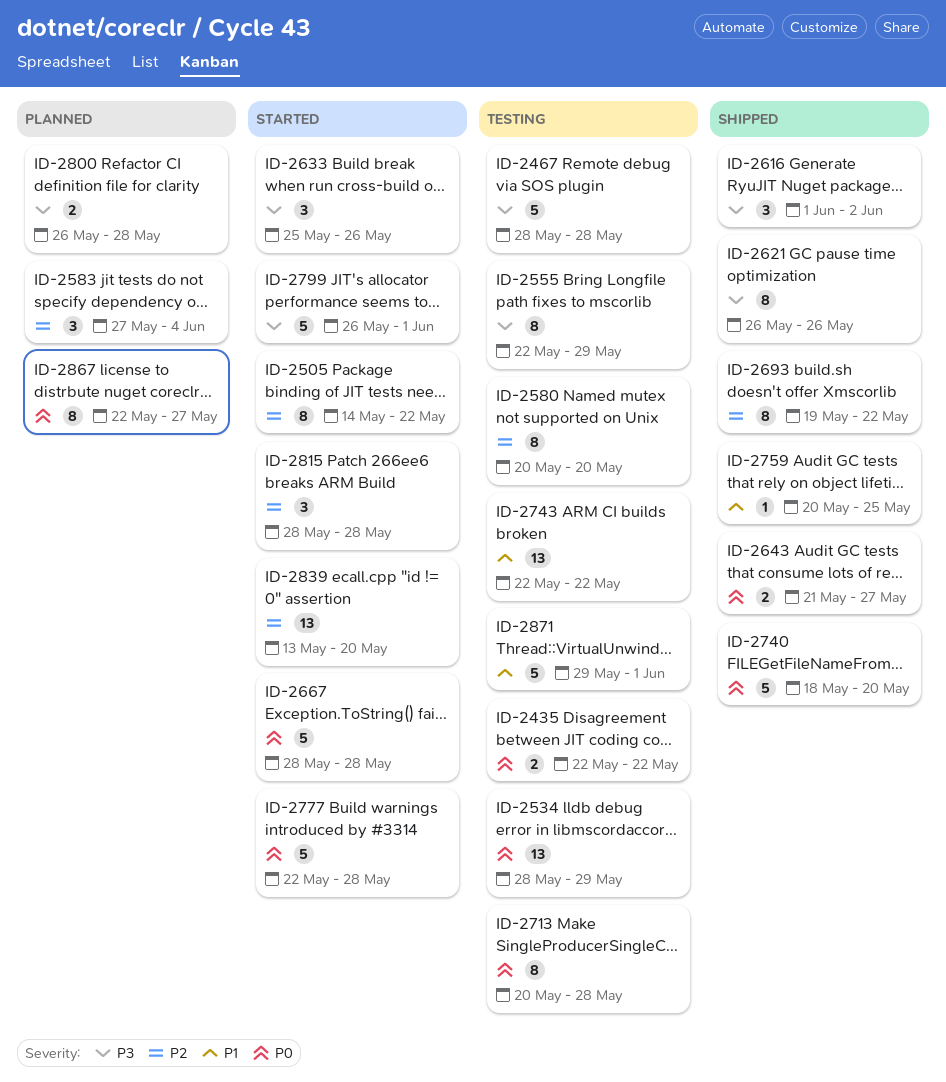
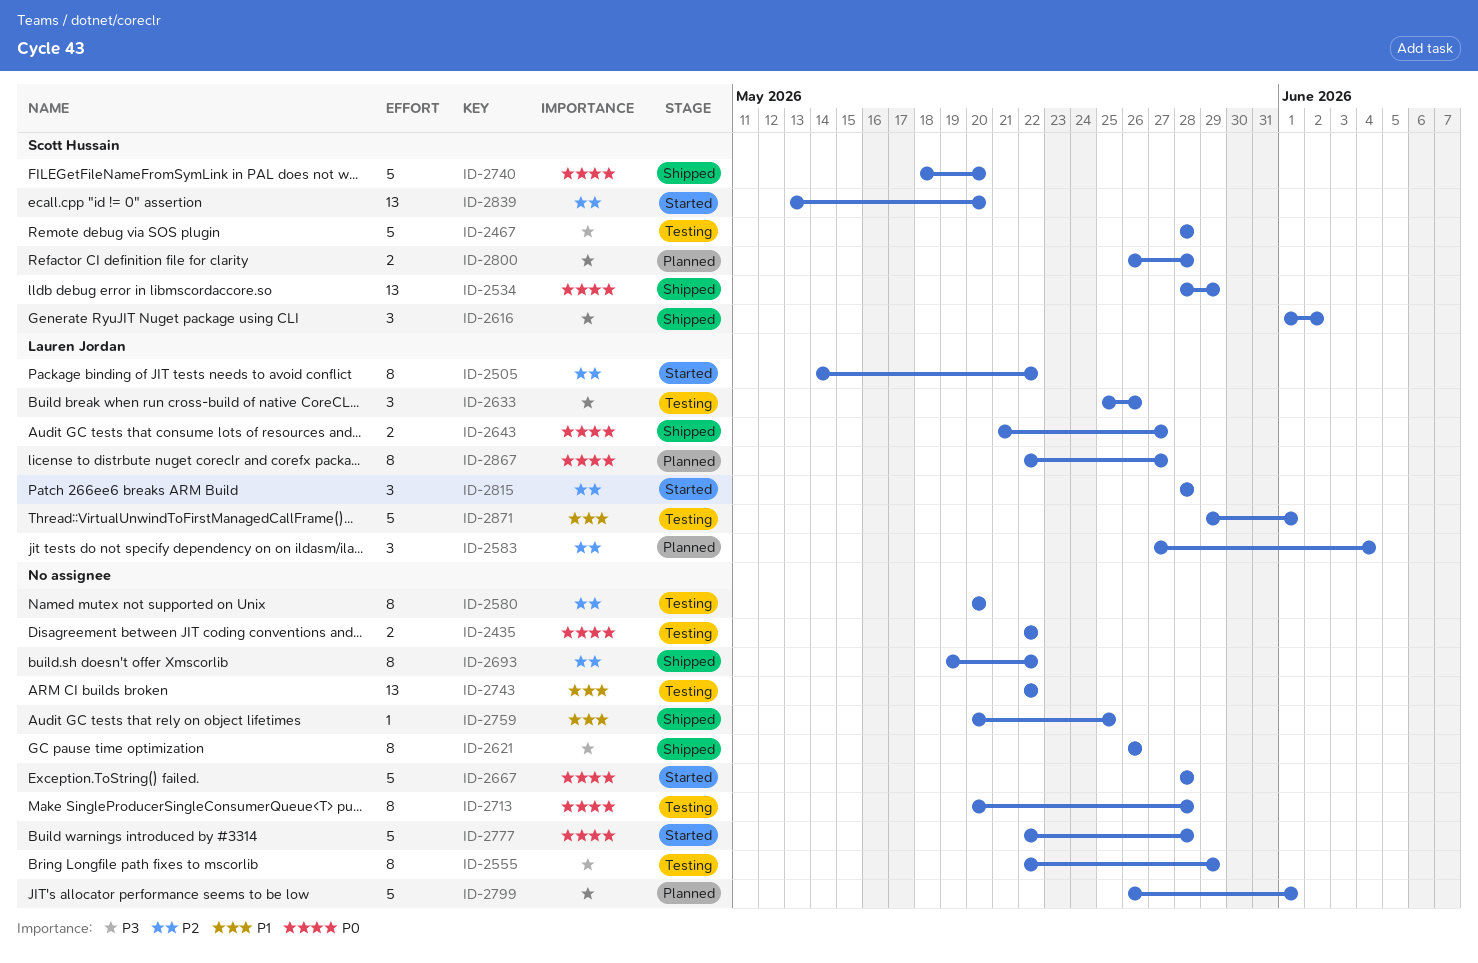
ID-2534, status: Testing -> Shipped
ID-2633, status: Started -> Testing
ID-2799, status: Started -> Planned

